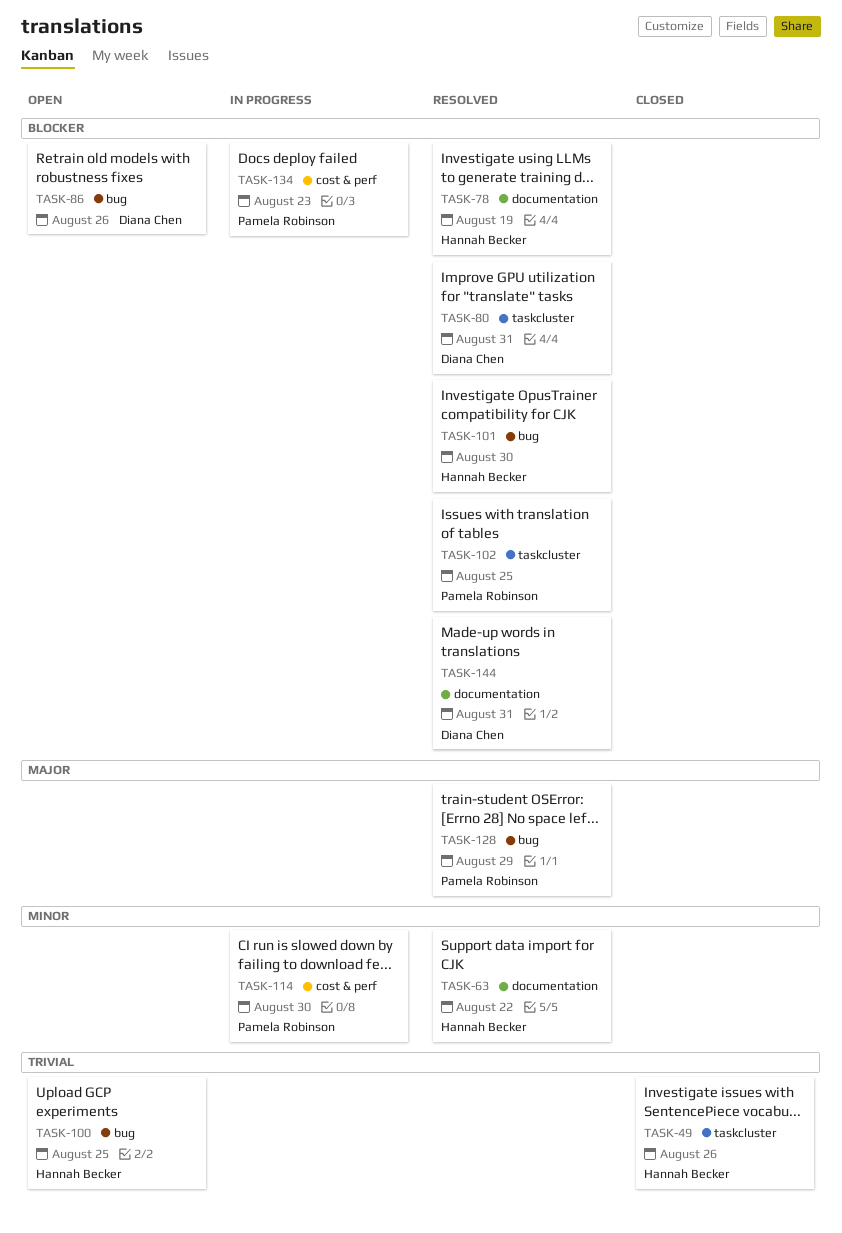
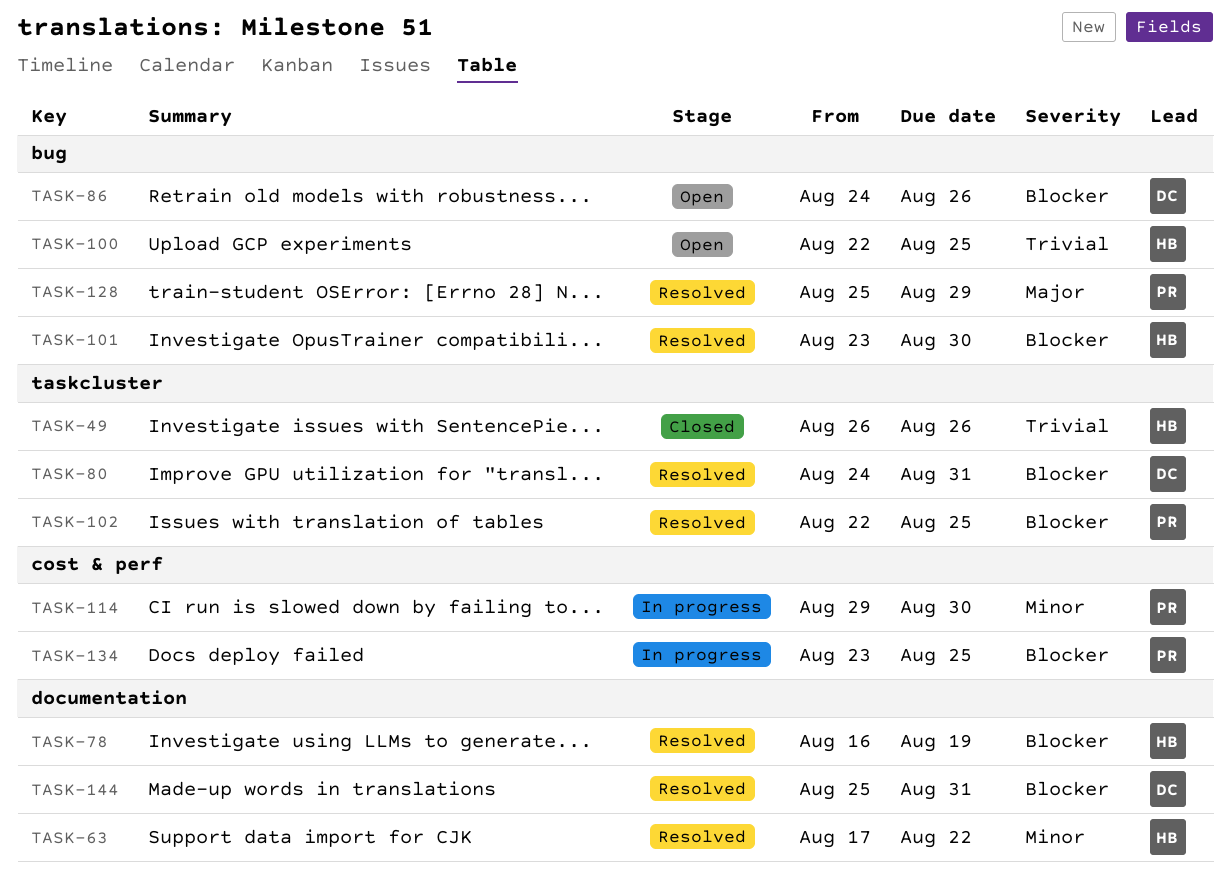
TASK-134, due: Aug 23 -> Aug 25

